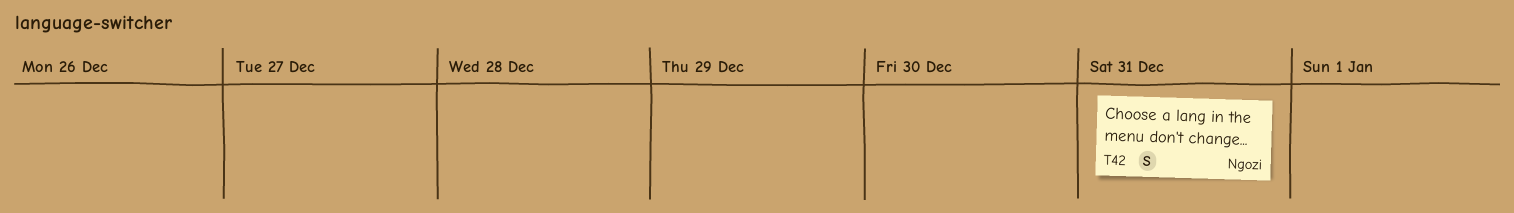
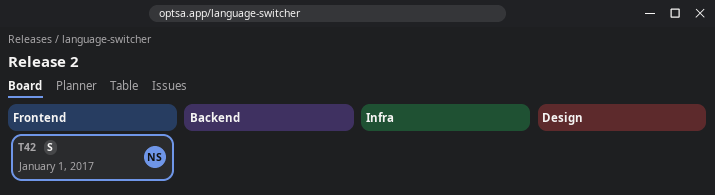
T42, due: Dec 31 -> Jan 1

